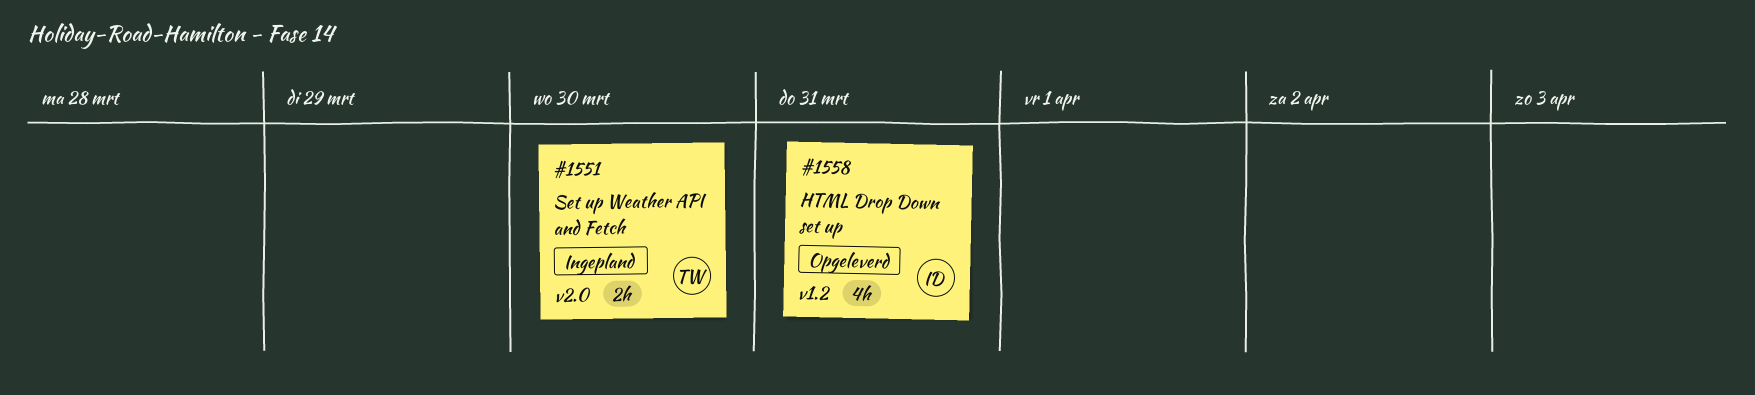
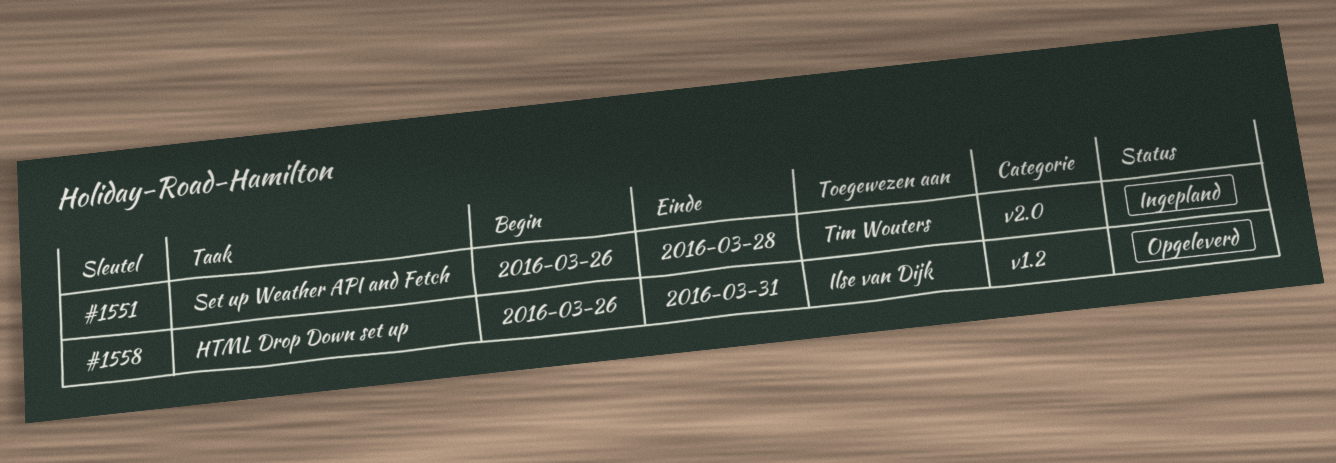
#1551, due: Mar 30 -> Mar 28

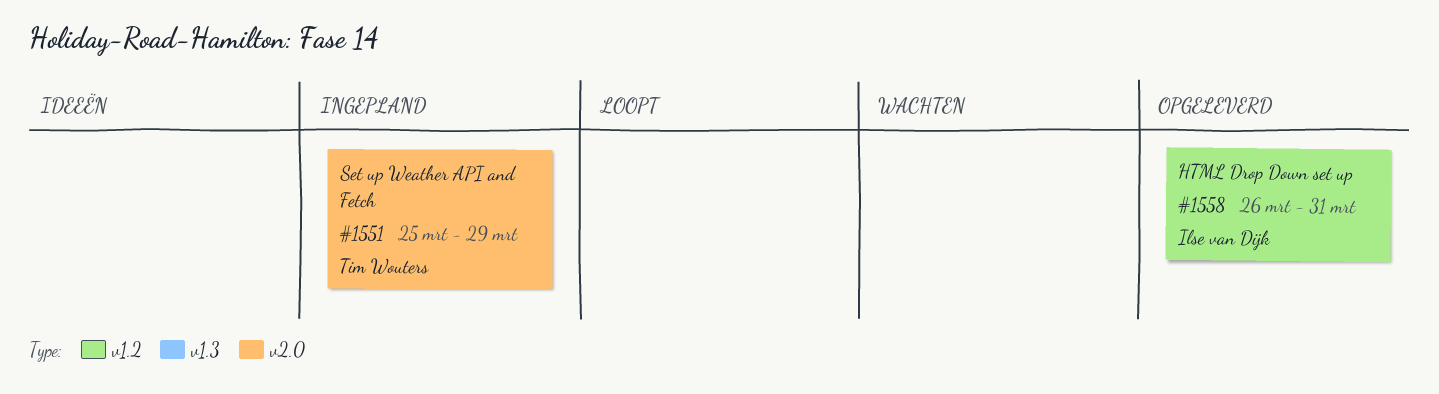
#1551, start: Mar 26 -> Mar 25
#1551, due: Mar 28 -> Mar 29

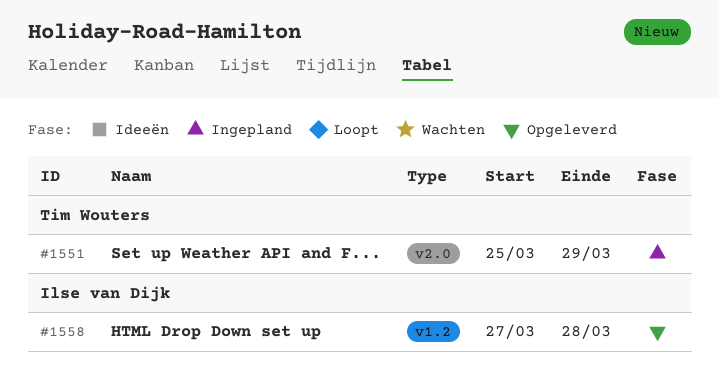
#1558, start: Mar 26 -> Mar 27
#1558, due: Mar 31 -> Mar 28

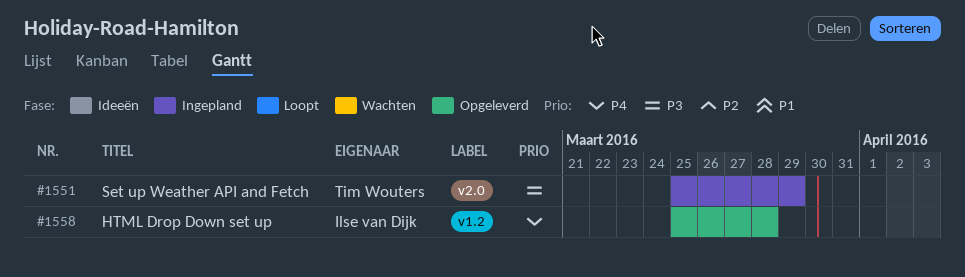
#1558, start: Mar 27 -> Mar 25

